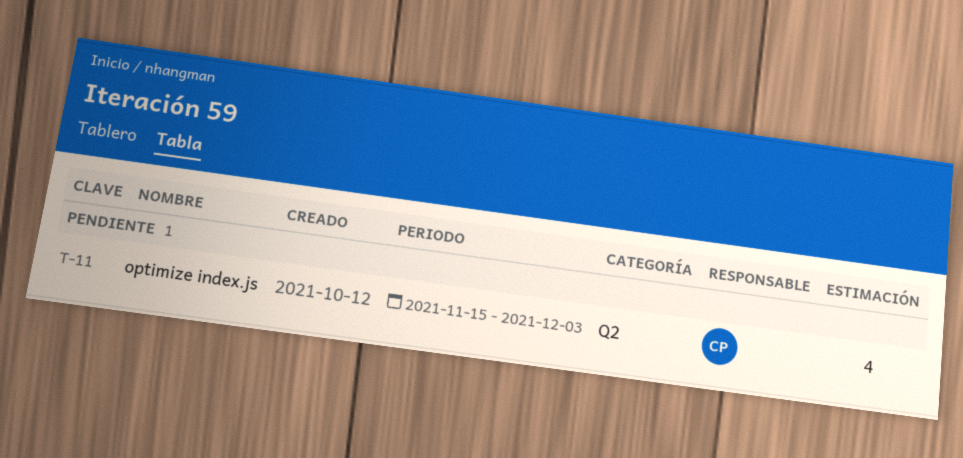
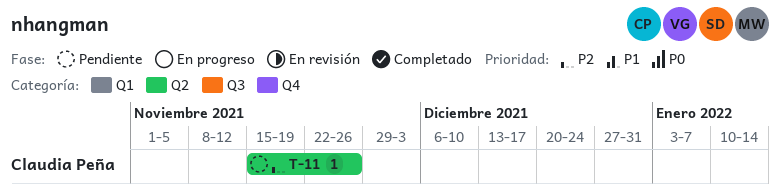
T-11, estimate: 4 -> 1
T-11, due: Dec 3 -> Nov 26

